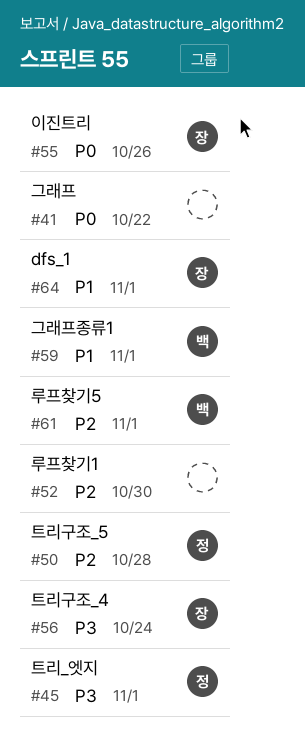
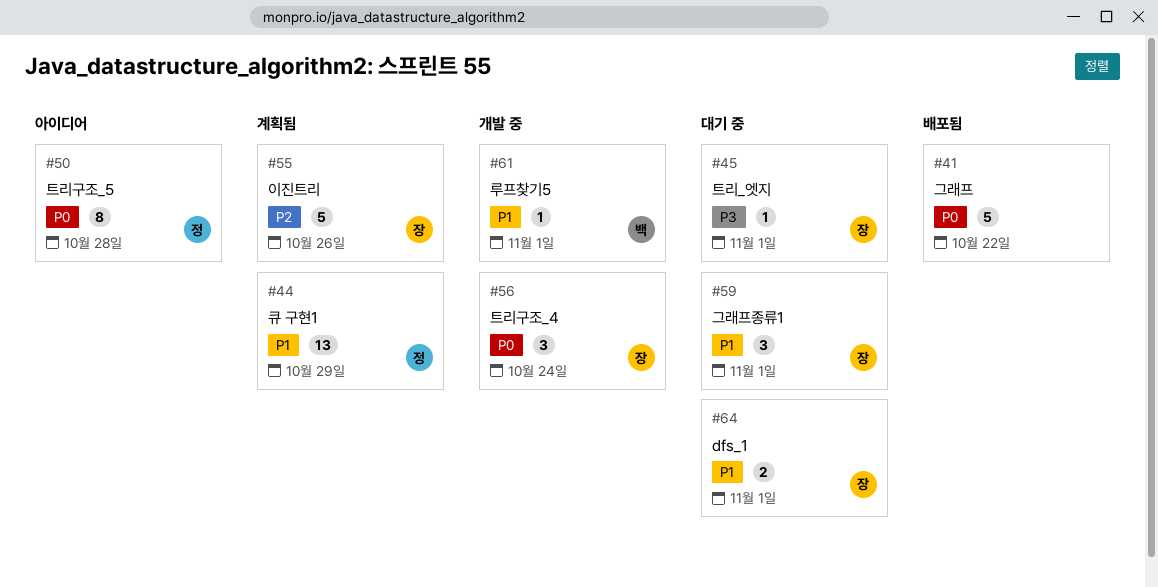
#44: none -> present
#45, owner: 정 -> 장
#50, priority: P2 -> P0
#52: present -> none
#55, priority: P0 -> P2
#56, priority: P3 -> P0
#59, owner: 백 -> 장
#61, priority: P2 -> P1

